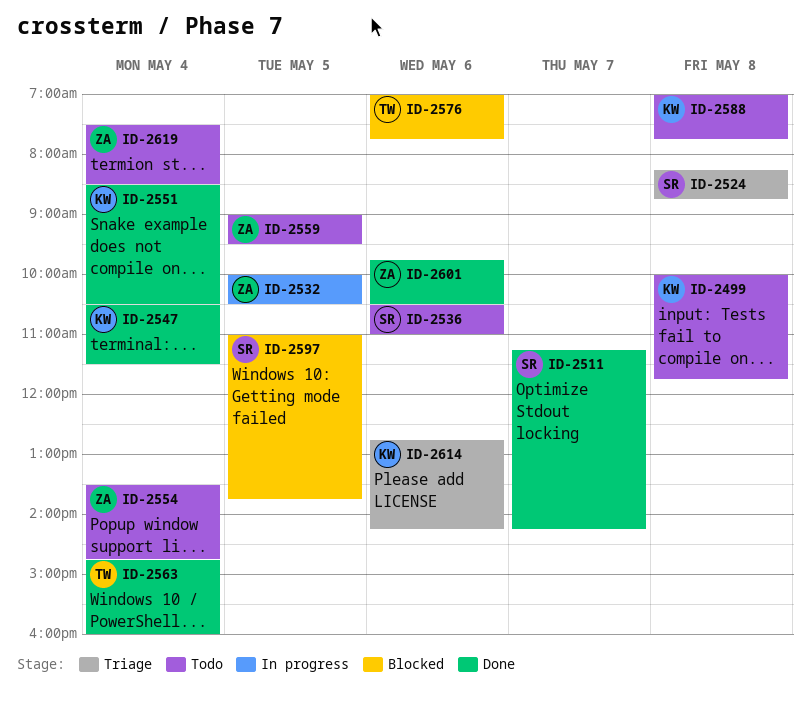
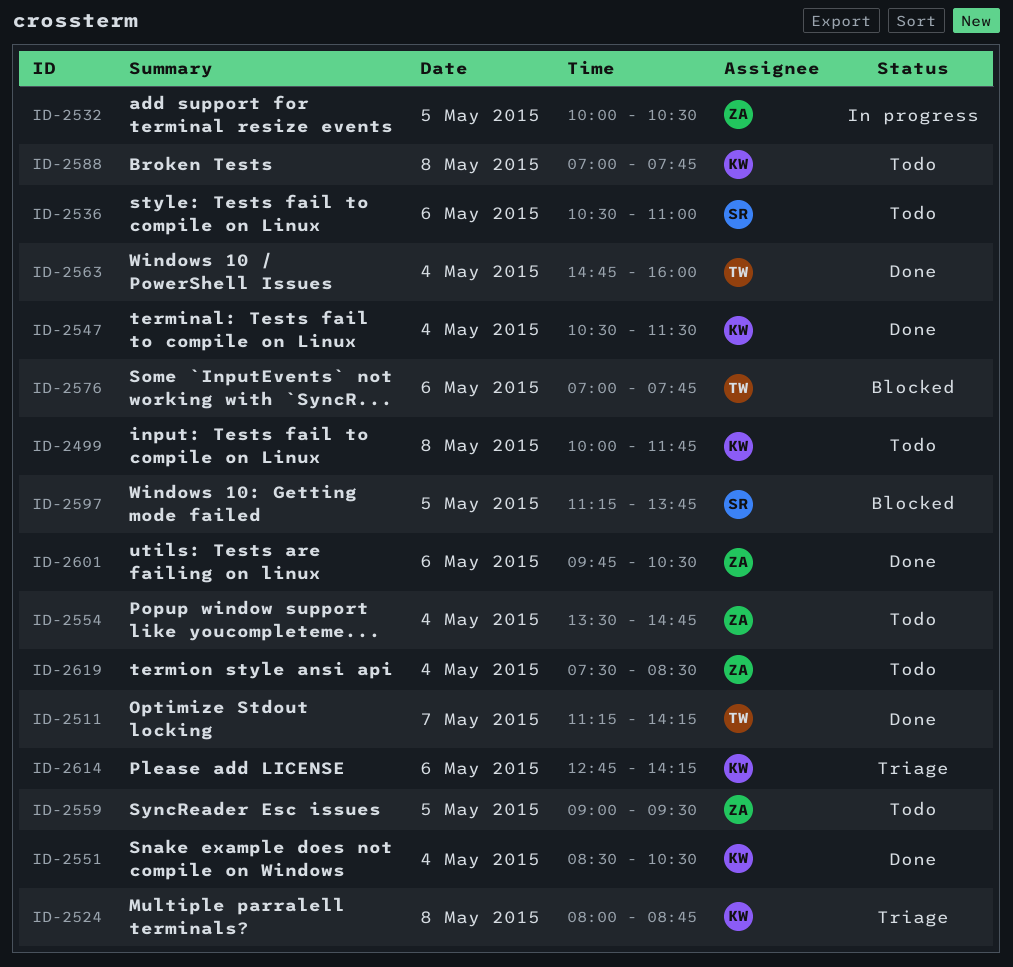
ID-2511, owner: SR -> TW
ID-2524, owner: SR -> KW
ID-2524, begins: 08:15 -> 08:00
ID-2597, begins: 11:00 -> 11:15

